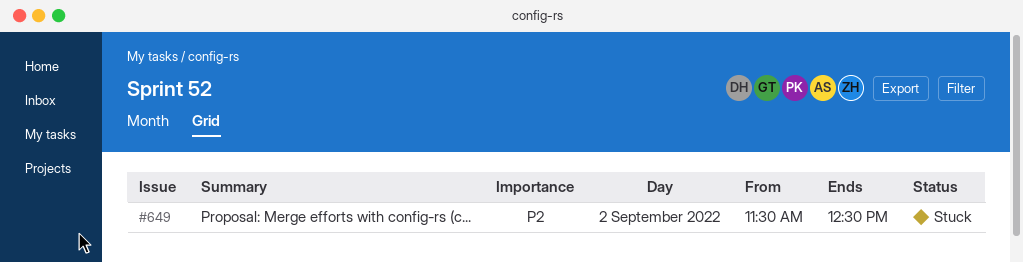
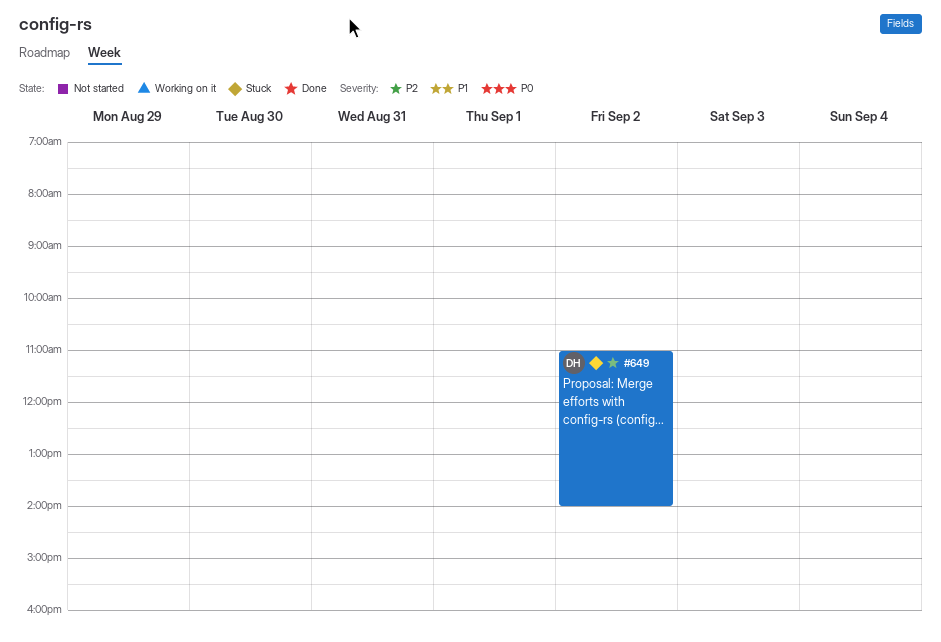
#649, begins: 11:30 -> 11:00
#649, ends: 12:30 -> 14:00

